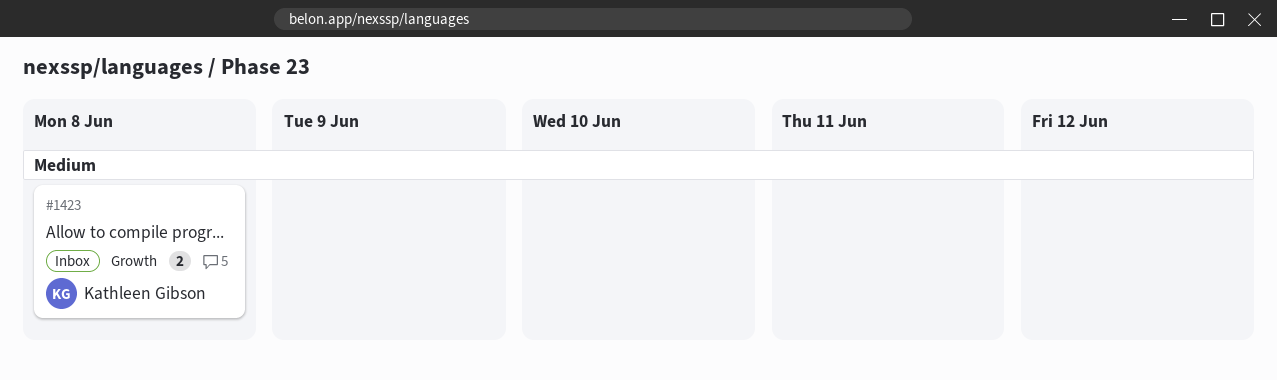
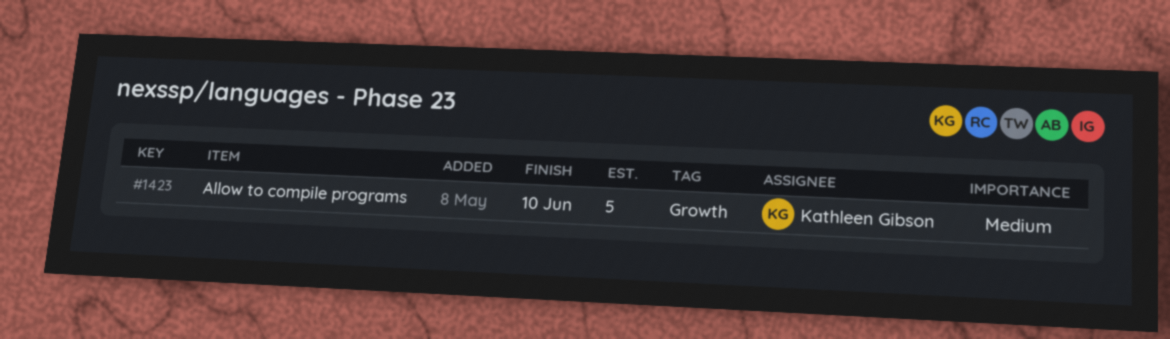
#1423, estimate: 2 -> 5
#1423, due: Jun 8 -> Jun 10

